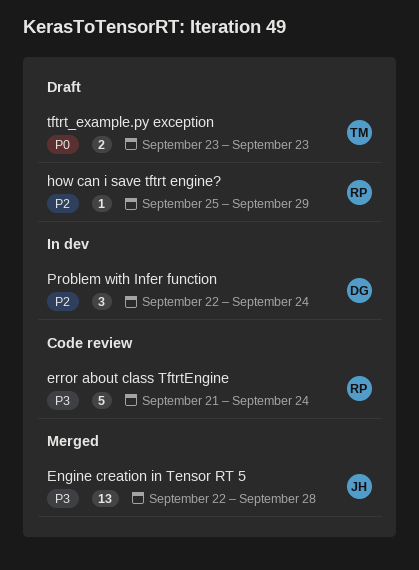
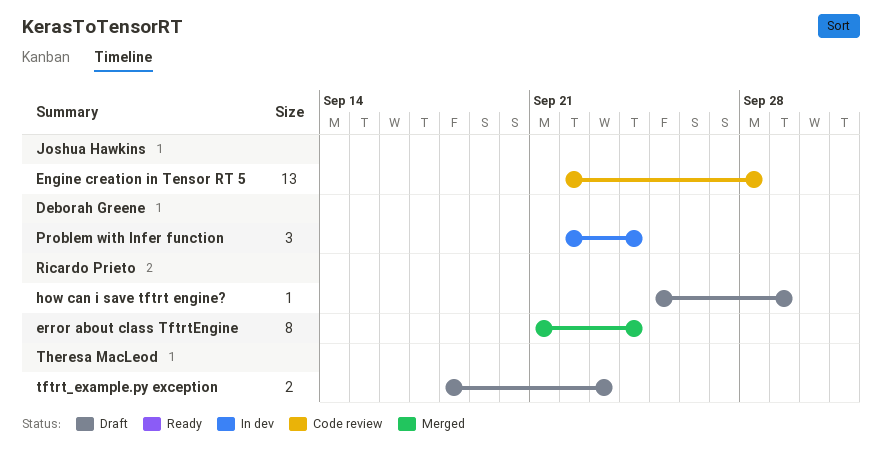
Engine creation in Tensor RT 5, status: Merged -> Code review
error about class TftrtEngine, status: Code review -> Merged
error about class TftrtEngine, estimate: 5 -> 8
tftrt_example.py exception, start: Sep 23 -> Sep 18

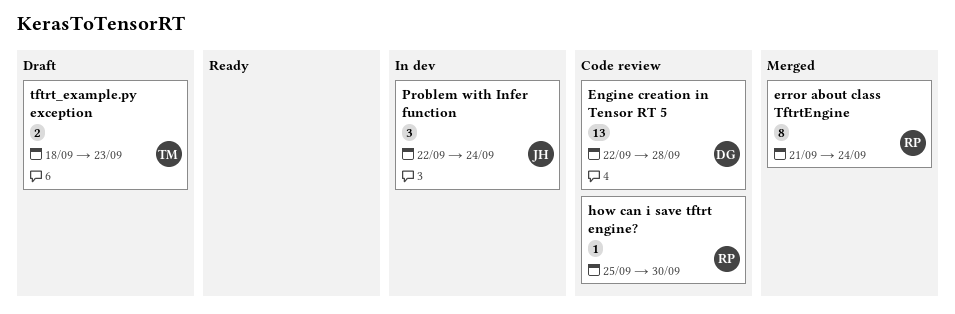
Engine creation in Tensor RT 5, owner: Joshua Hawkins -> Deborah Greene
how can i save tftrt engine?, status: Draft -> Code review
how can i save tftrt engine?, due: Sep 29 -> Sep 30
Problem with Infer function, owner: Deborah Greene -> Joshua Hawkins

